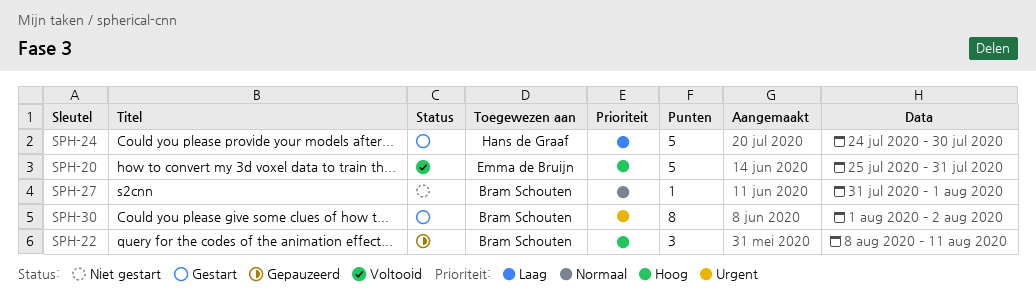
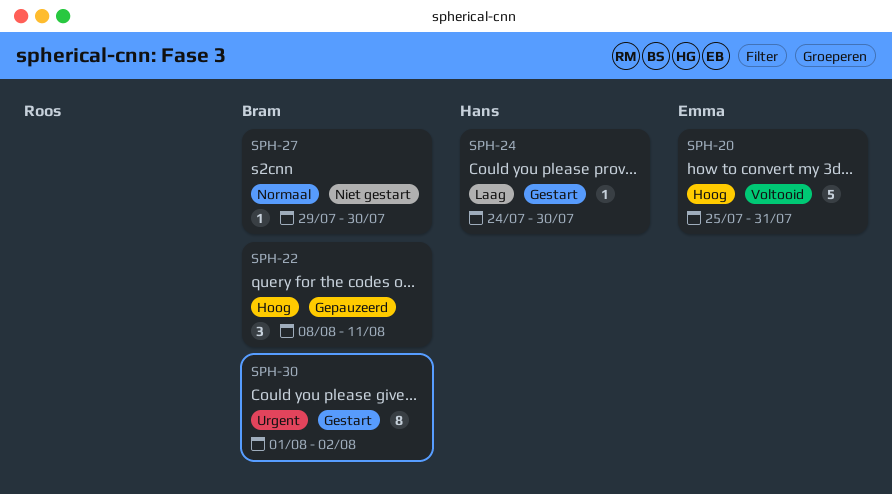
SPH-24, estimate: 5 -> 1
SPH-27, start: Jul 31 -> Jul 29
SPH-27, due: Aug 1 -> Jul 30

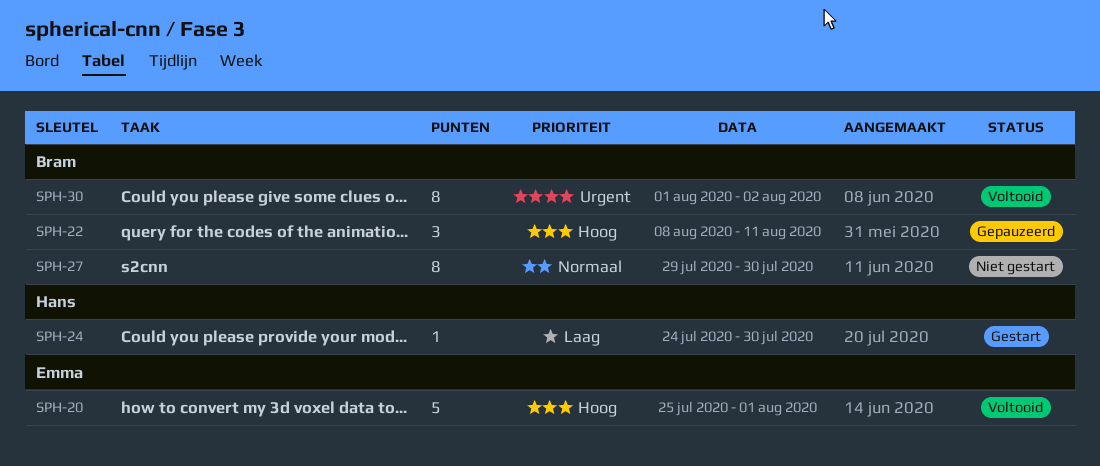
SPH-20, due: Jul 31 -> Aug 1
SPH-27, estimate: 1 -> 8
SPH-30, status: Gestart -> Voltooid

